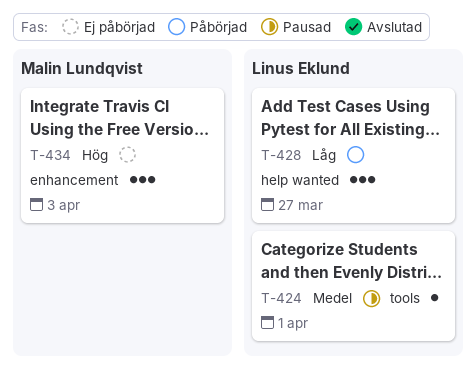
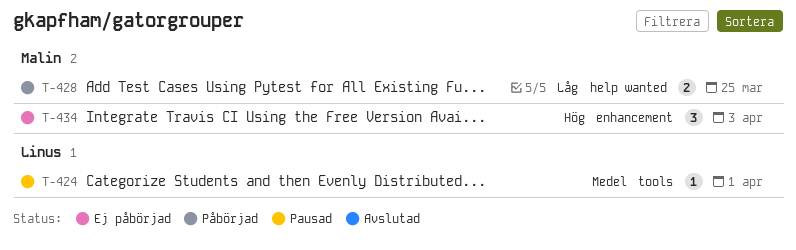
T-428, owner: Linus Eklund -> Malin Lundqvist
T-428, estimate: 3 -> 2
T-428, due: Mar 27 -> Mar 25

